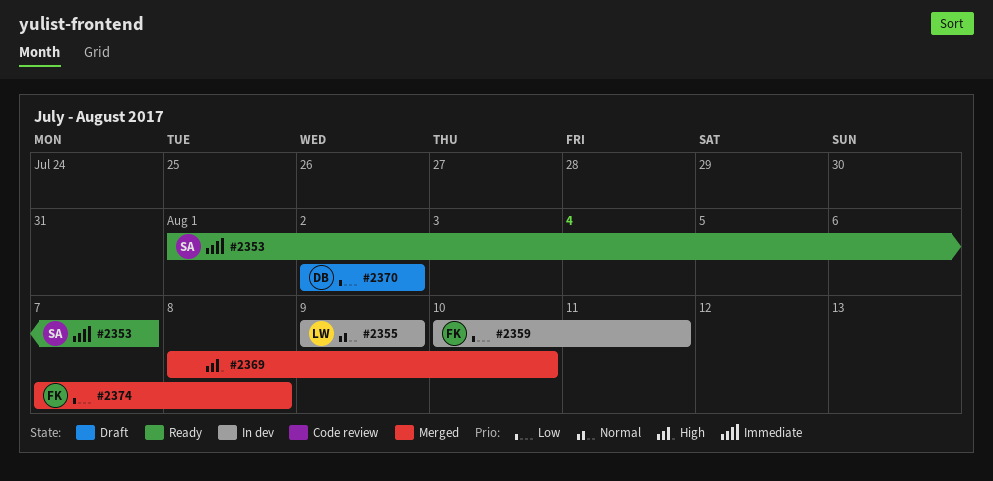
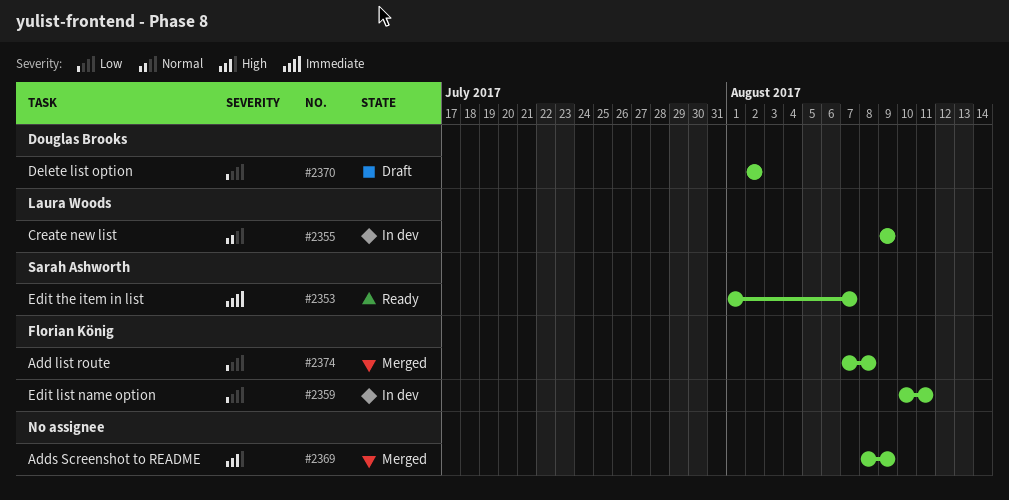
#2369, due: Aug 10 -> Aug 9

